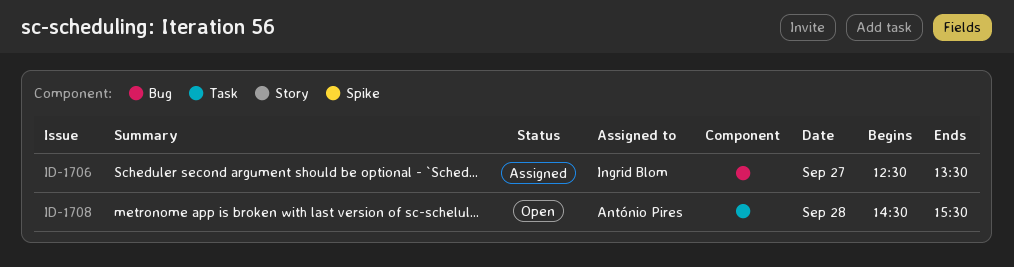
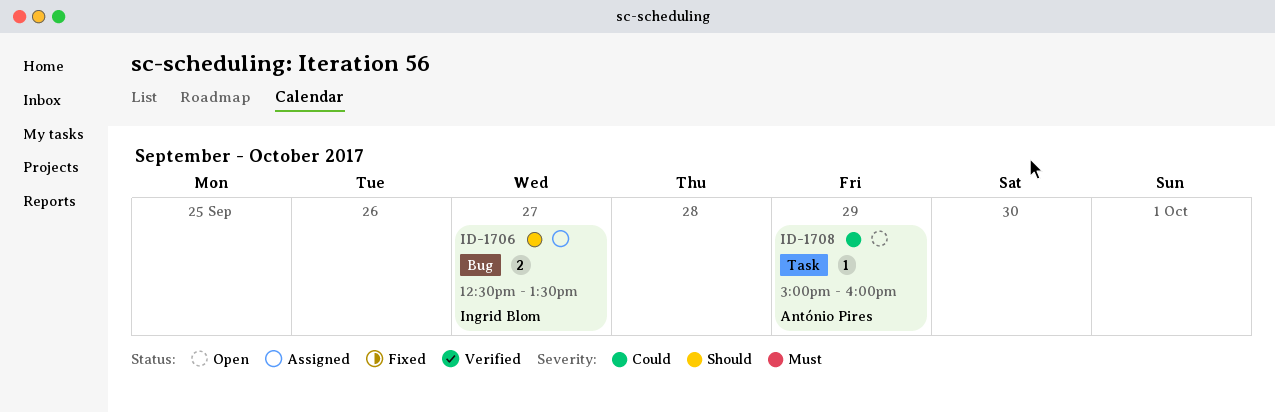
ID-1708, day: Sep 28 -> Sep 29
ID-1708, begins: 14:30 -> 15:00
ID-1708, ends: 15:30 -> 16:00

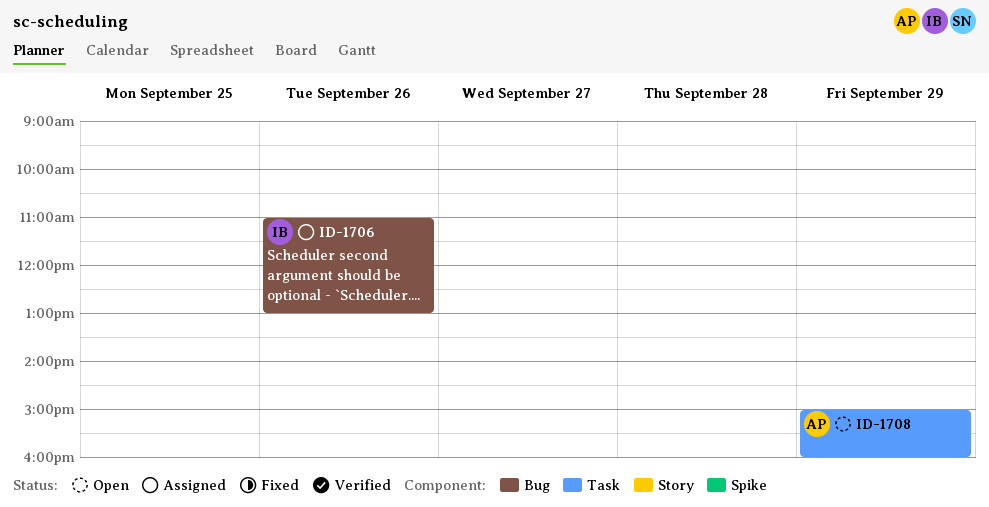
ID-1706, day: Sep 27 -> Sep 26
ID-1706, begins: 12:30 -> 11:00
ID-1706, ends: 13:30 -> 13:00

